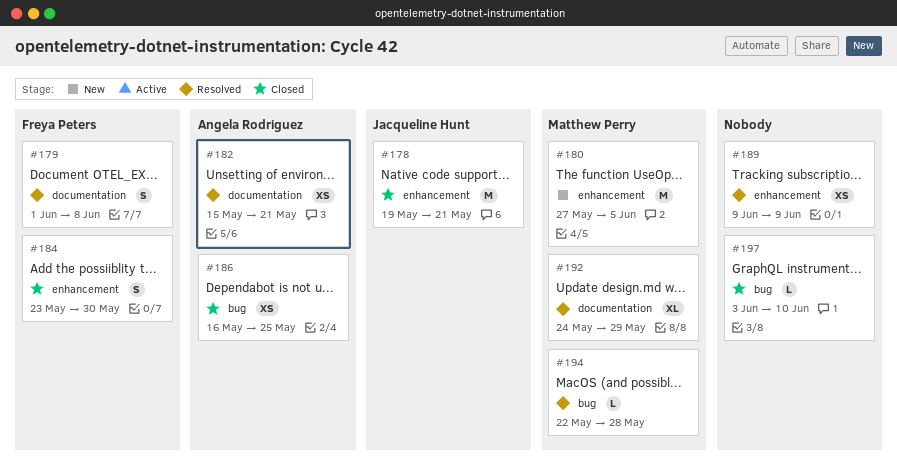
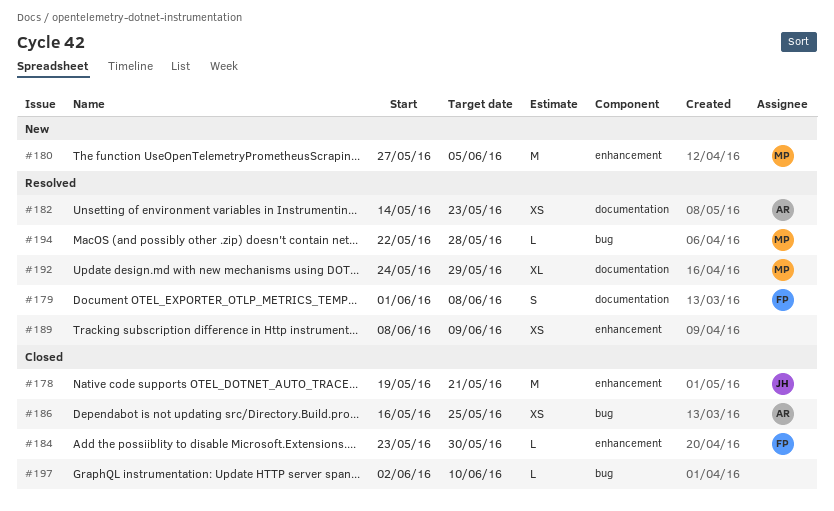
#182, start: May 15 -> May 14
#182, due: May 21 -> May 23
#184, estimate: S -> L
#189, start: Jun 9 -> Jun 8
#197, start: Jun 3 -> Jun 2

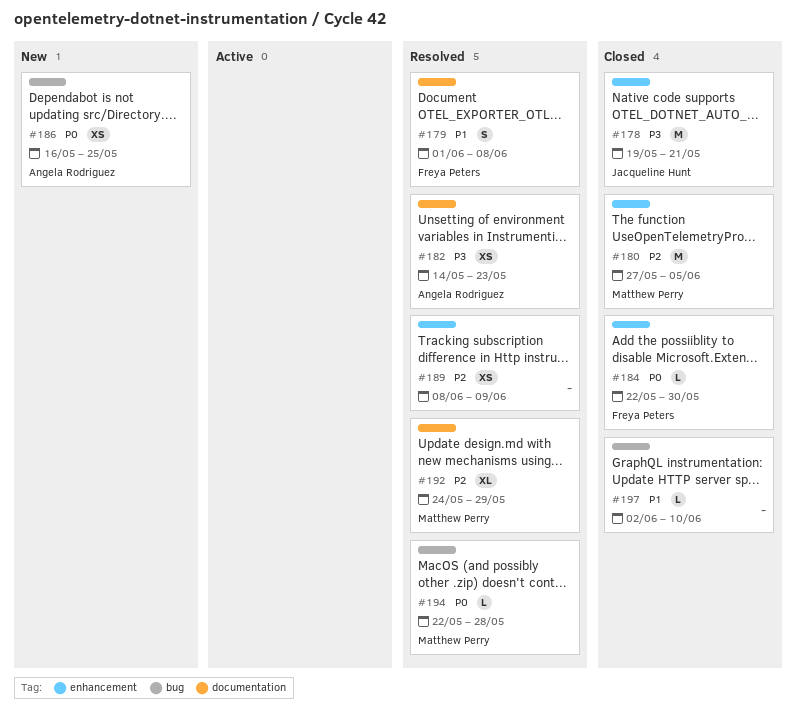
#180, status: New -> Closed
#184, start: May 23 -> May 22
#186, status: Closed -> New

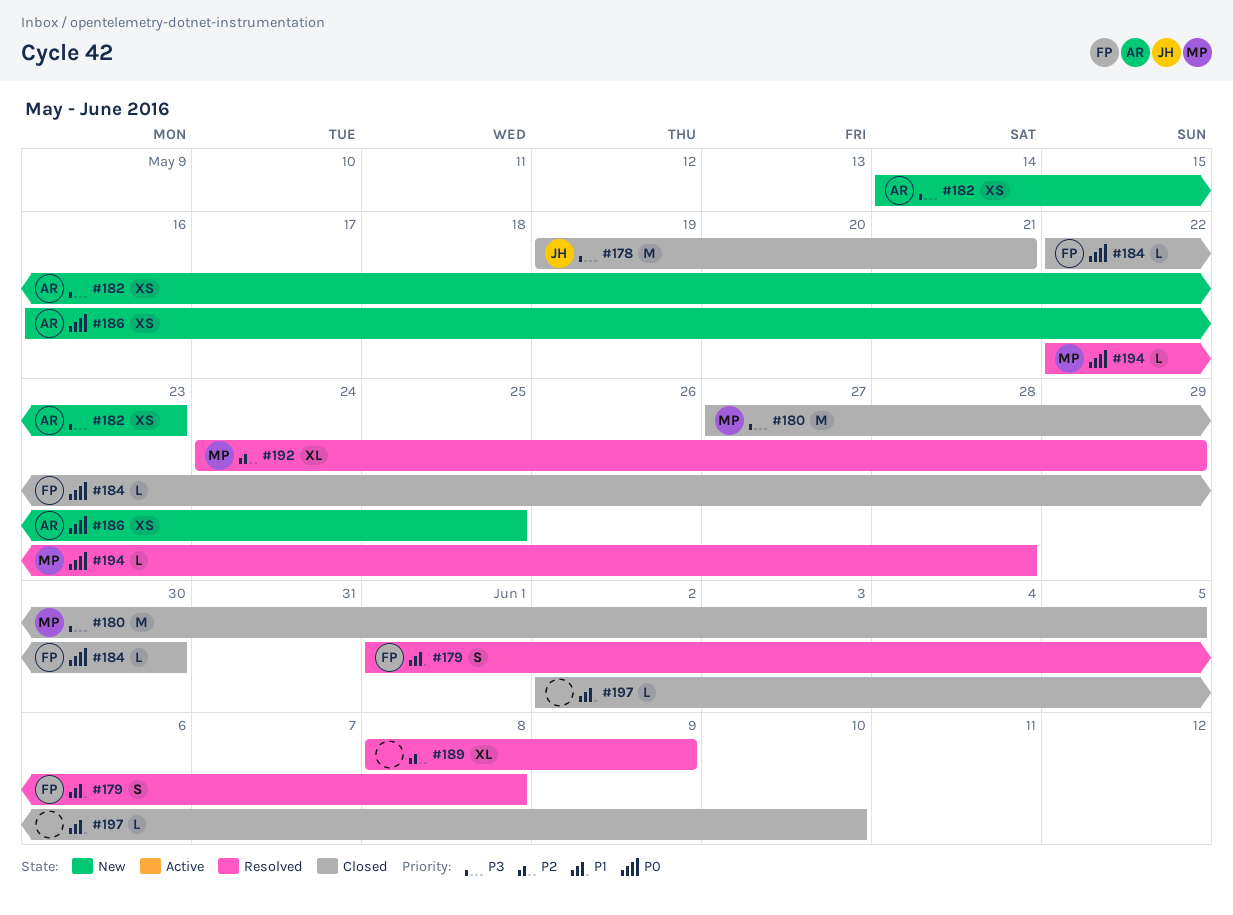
#180, priority: P2 -> P3
#182, status: Resolved -> New
#189, estimate: XS -> XL

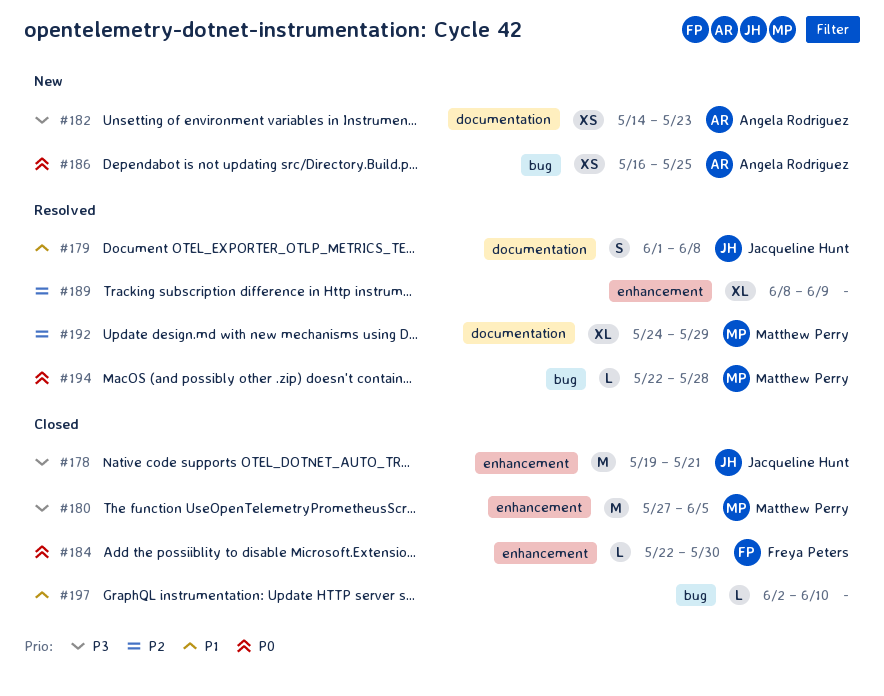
#179, owner: Freya Peters -> Jacqueline Hunt

